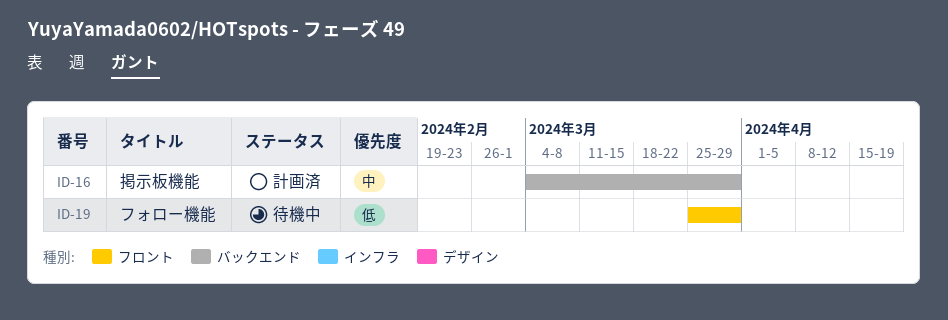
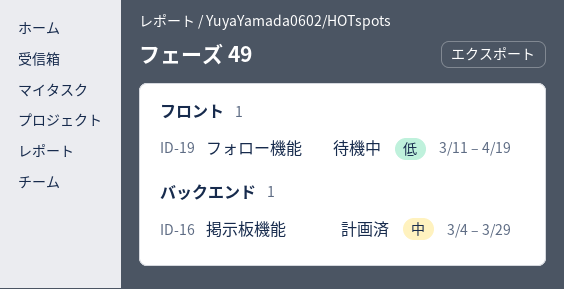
ID-19, start: Mar 25 -> Mar 11
ID-19, due: Mar 29 -> Apr 19

